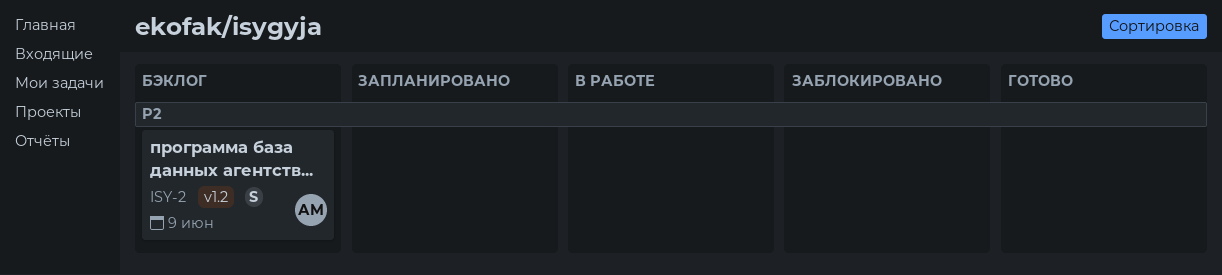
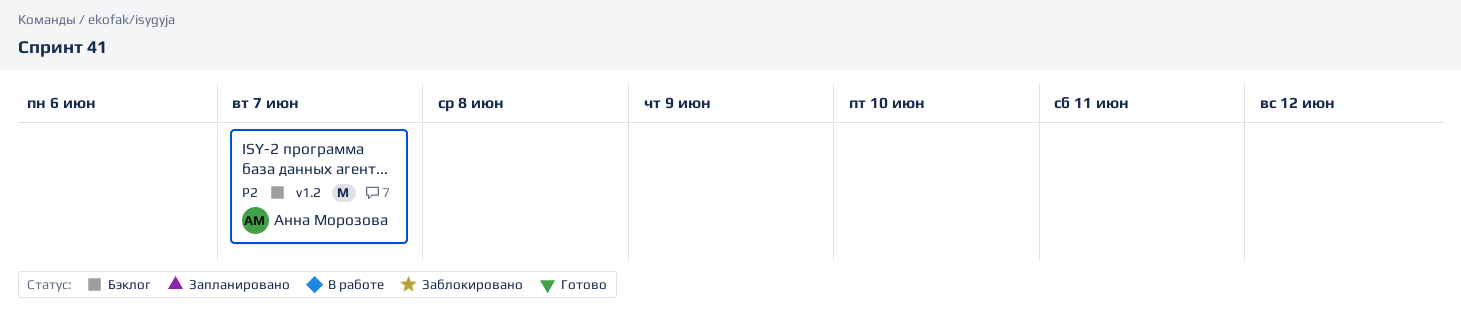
ISY-2, estimate: S -> M
ISY-2, due: Jun 9 -> Jun 7

